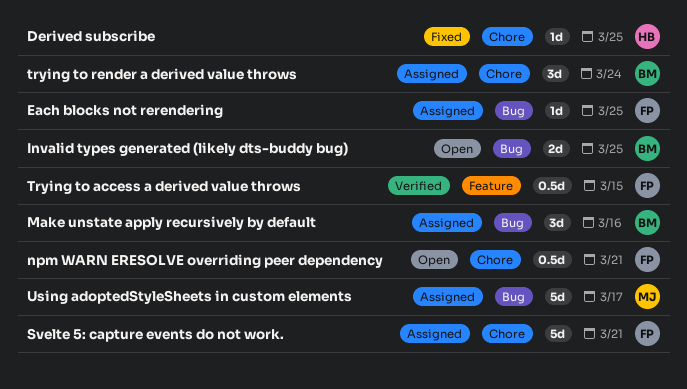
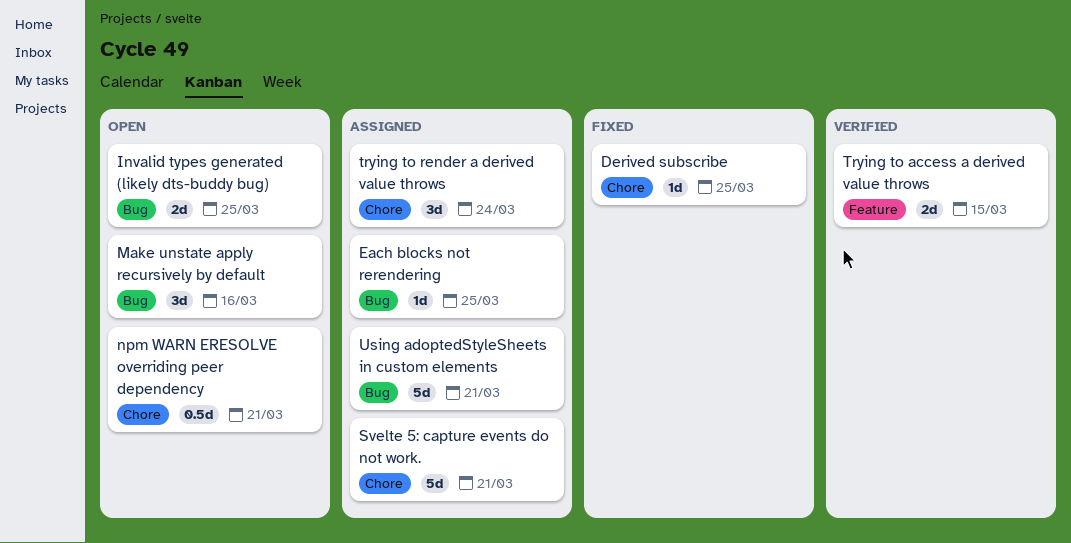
Make unstate apply recursively by default, status: Assigned -> Open
Trying to access a derived value throws, estimate: 0.5d -> 2d
Using adoptedStyleSheets in custom elements, due: Mar 17 -> Mar 21

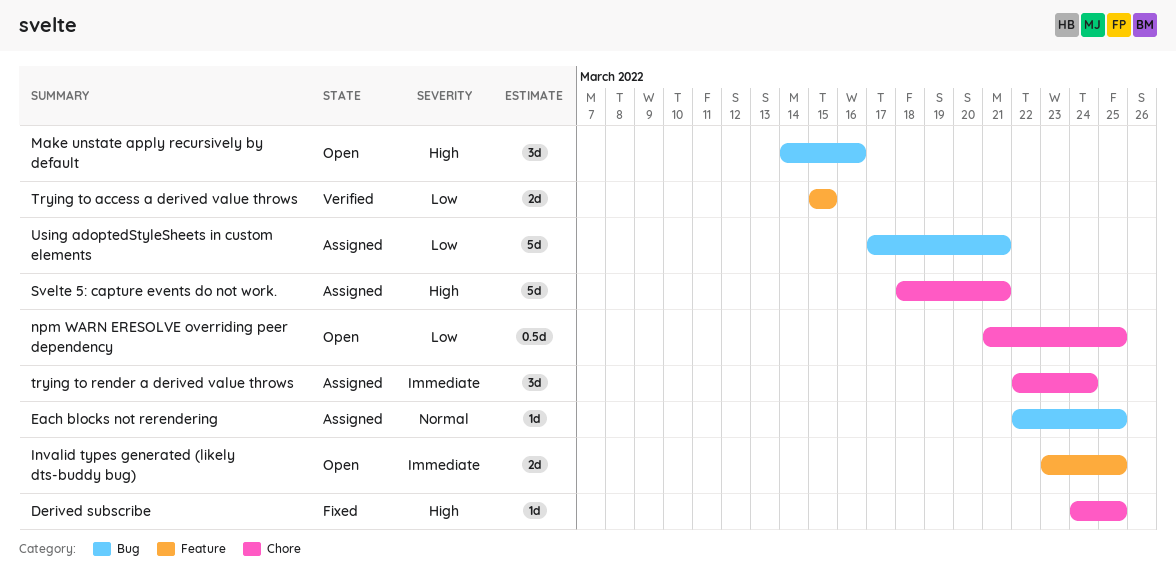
Invalid types generated (likely dts-buddy bug), label: Bug -> Feature
npm WARN ERESOLVE overriding peer dependency, due: Mar 21 -> Mar 25

